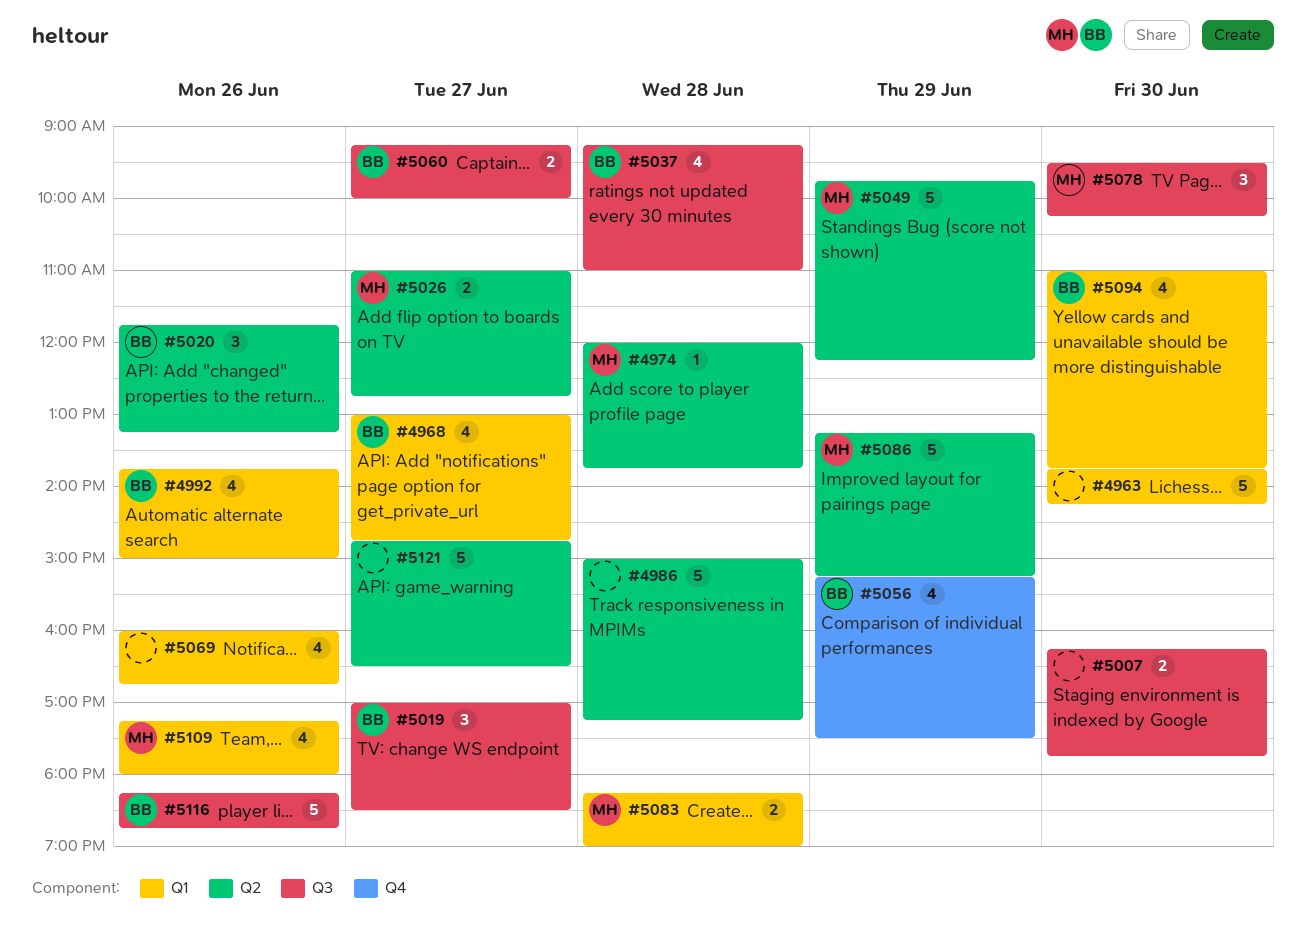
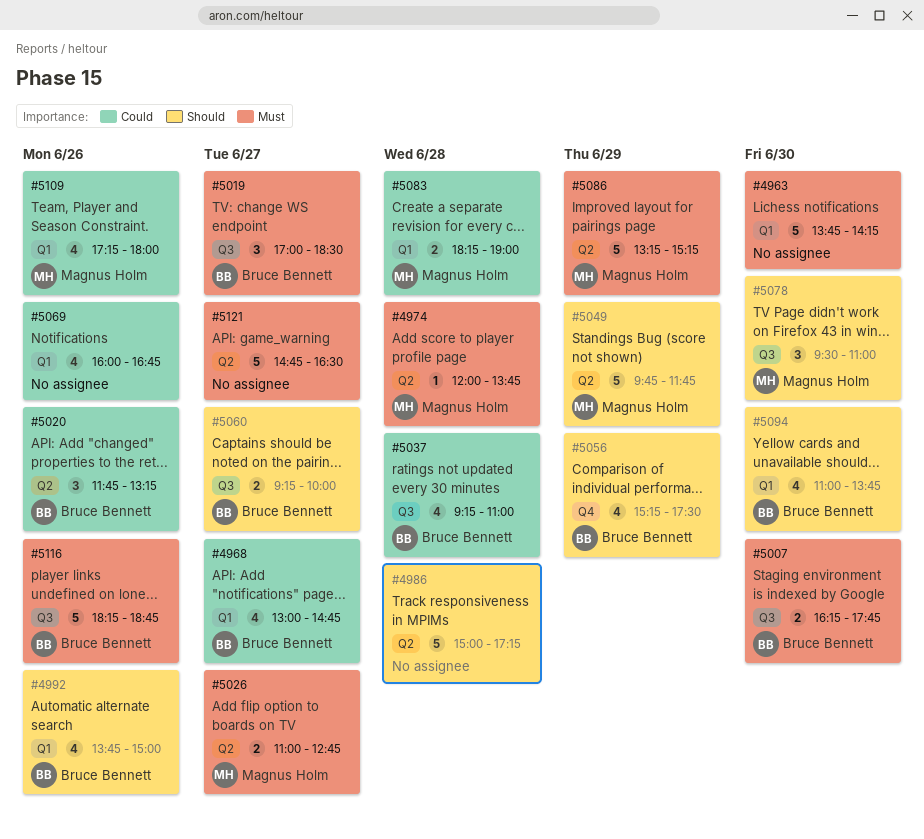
#5007, owner: none -> Bruce Bennett
#5049, ends: 12:15 -> 11:45
#5078, ends: 10:15 -> 11:00

